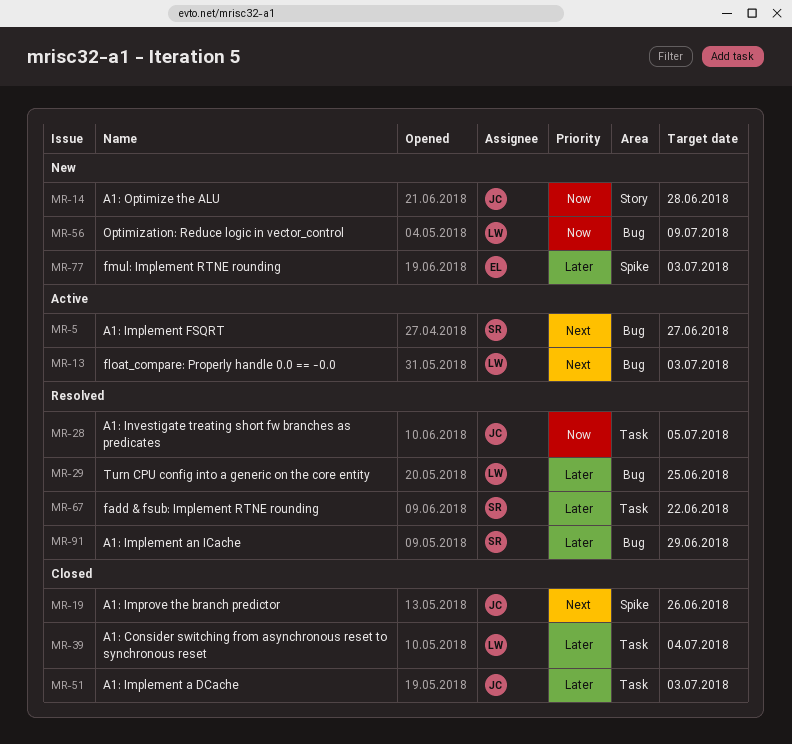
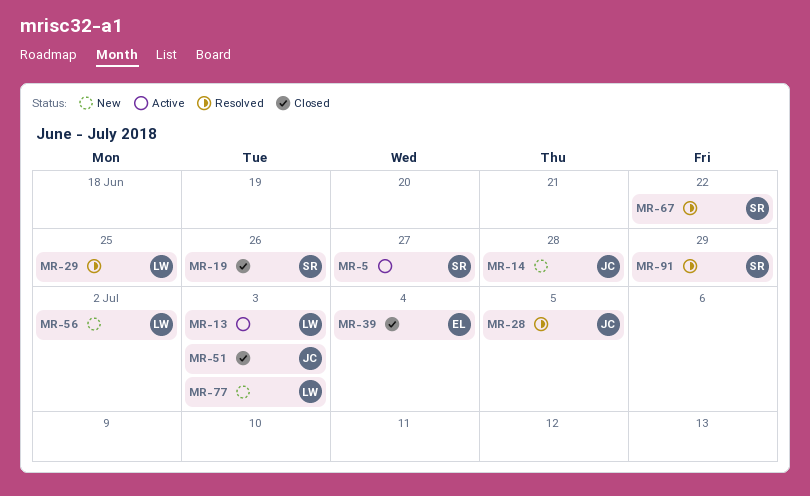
MR-19, owner: JC -> SR
MR-39, owner: LW -> EL
MR-56, due: Jul 9 -> Jul 2
MR-77, owner: EL -> LW

